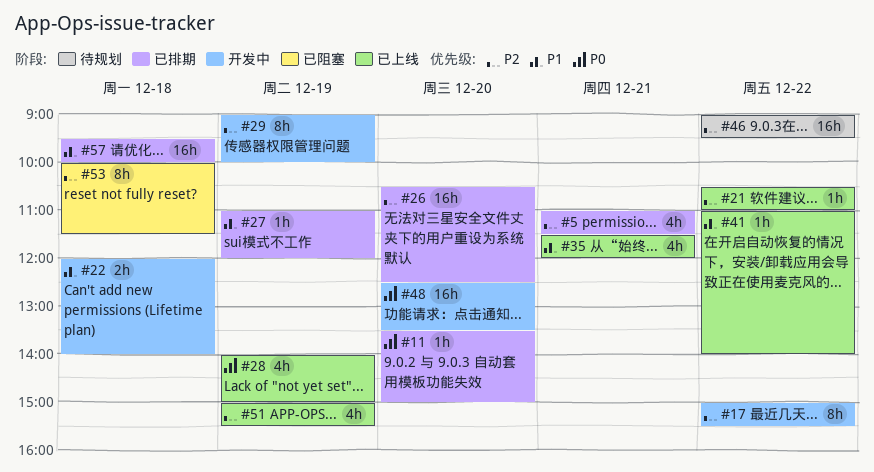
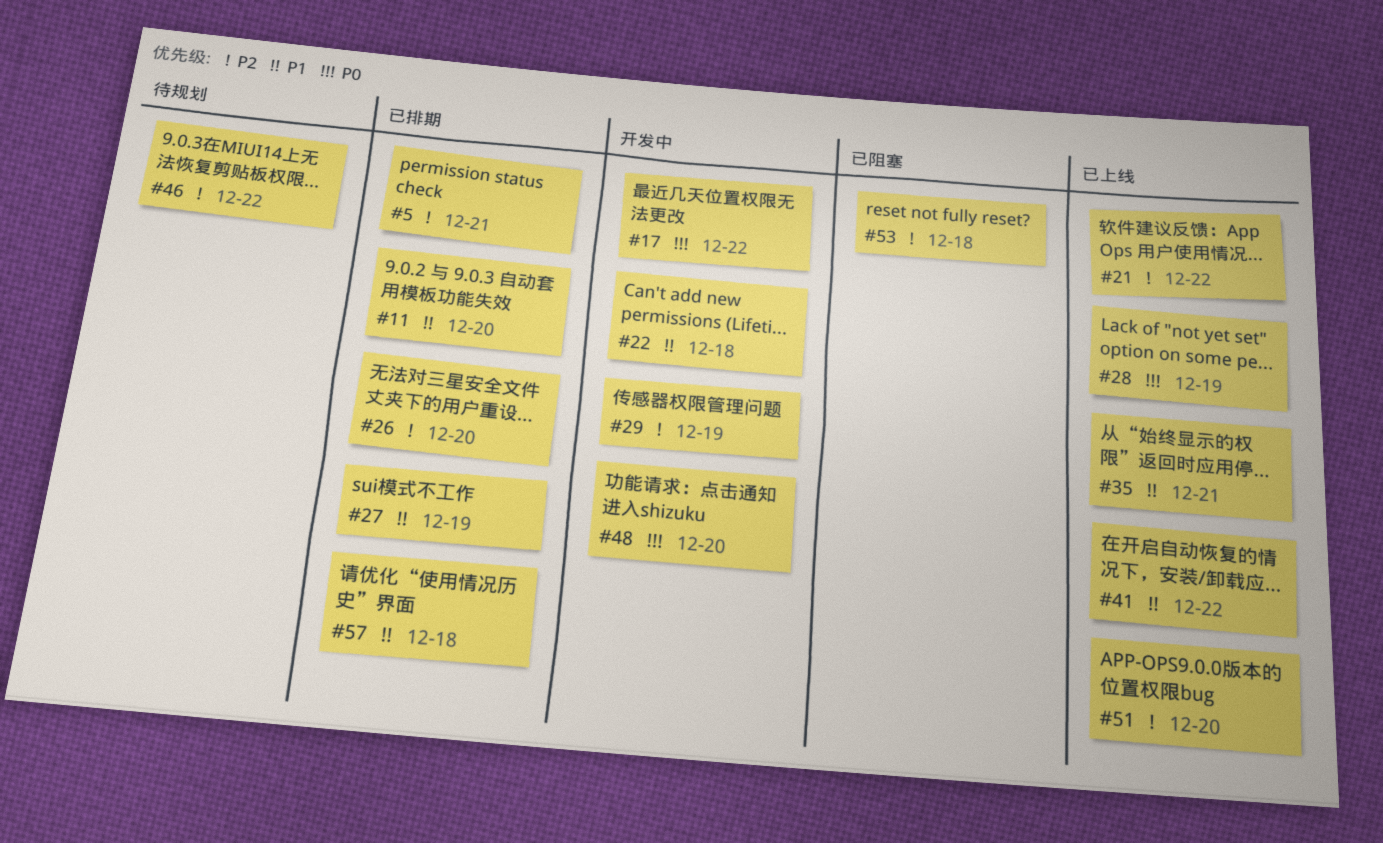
#11, priority: P0 -> P1
#17, priority: P2 -> P0
#51, day: Dec 19 -> Dec 20

